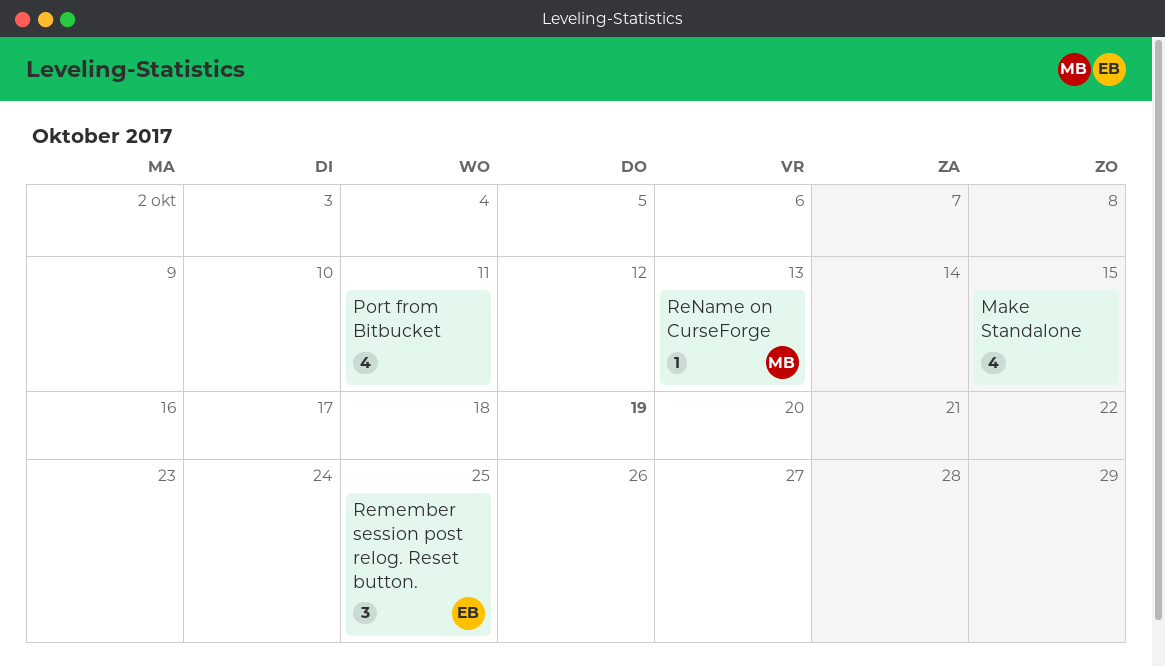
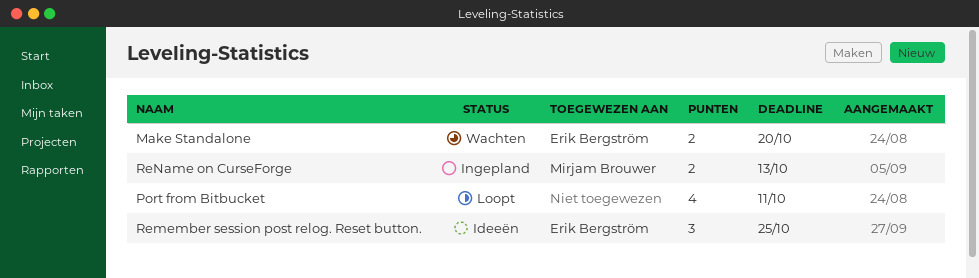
Make Standalone, owner: none -> Erik Bergström
Make Standalone, estimate: 4 -> 2
Make Standalone, due: Oct 15 -> Oct 20
ReName on CurseForge, estimate: 1 -> 2

